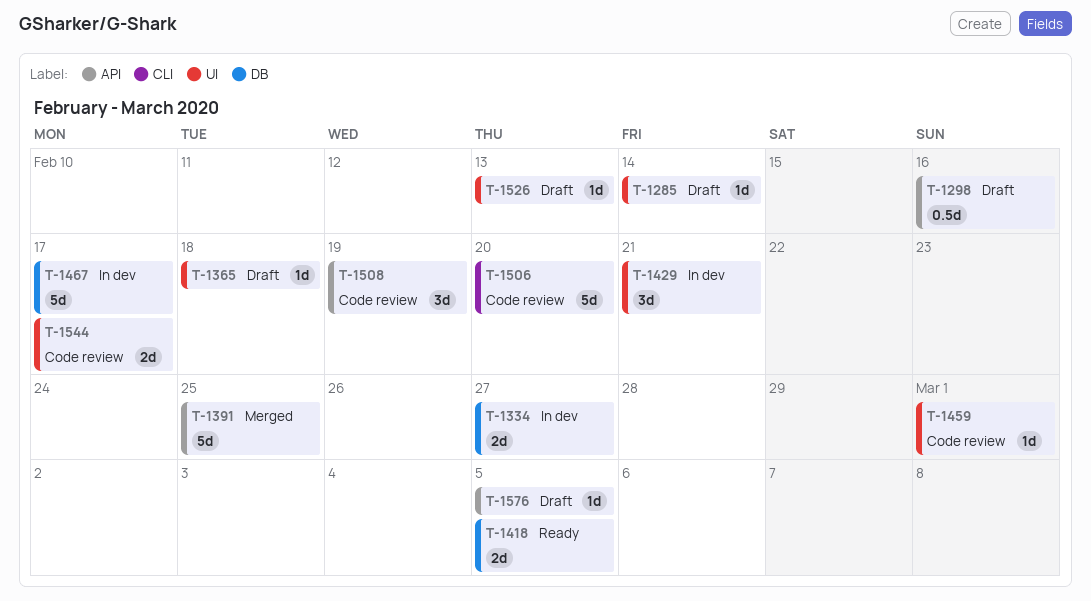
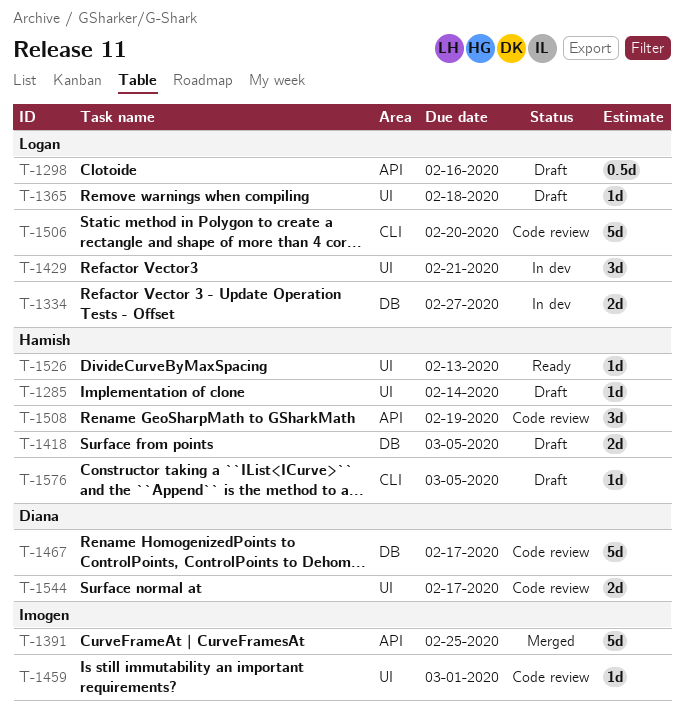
T-1418, status: Ready -> Draft
T-1467, status: In dev -> Code review
T-1526, status: Draft -> Ready
T-1576, label: API -> CLI

